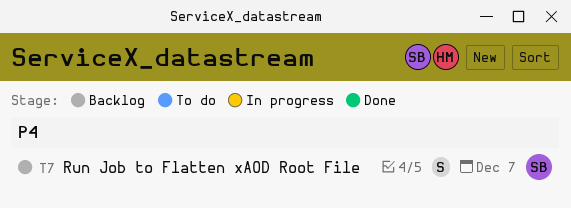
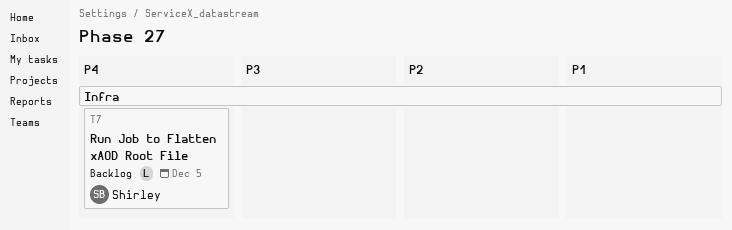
T7, estimate: S -> L
T7, due: Dec 7 -> Dec 5

